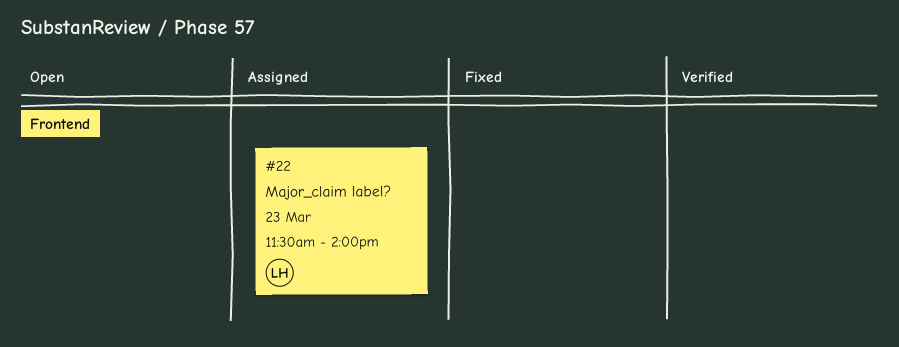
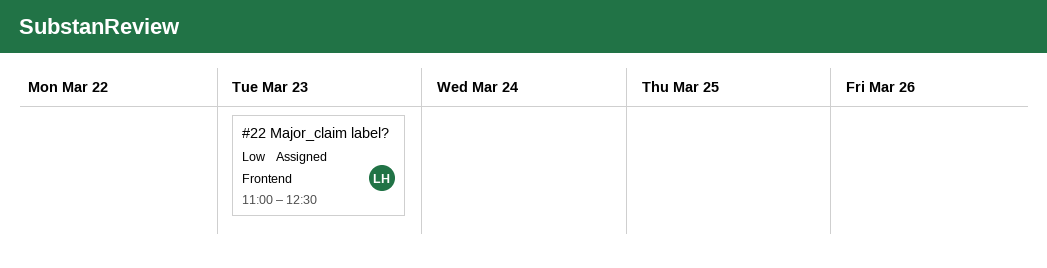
#22, begins: 11:30 -> 11:00
#22, ends: 14:00 -> 12:30

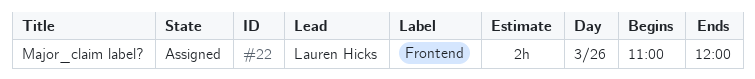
#22, day: Mar 23 -> Mar 26
#22, ends: 12:30 -> 12:00

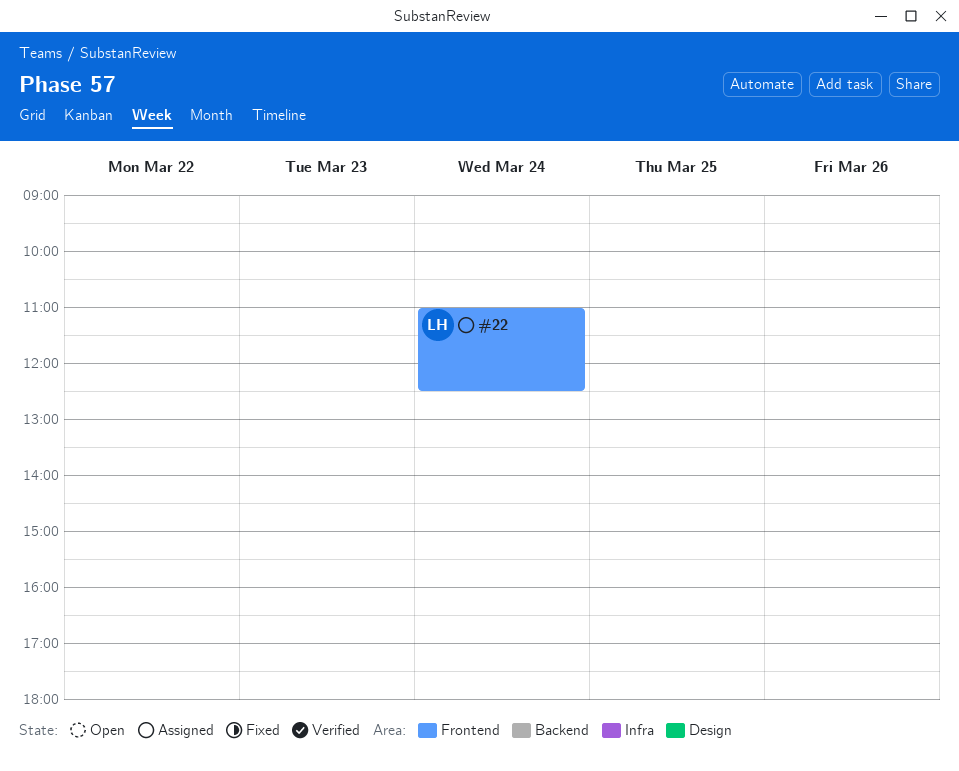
#22, day: Mar 26 -> Mar 24
#22, ends: 12:00 -> 12:30

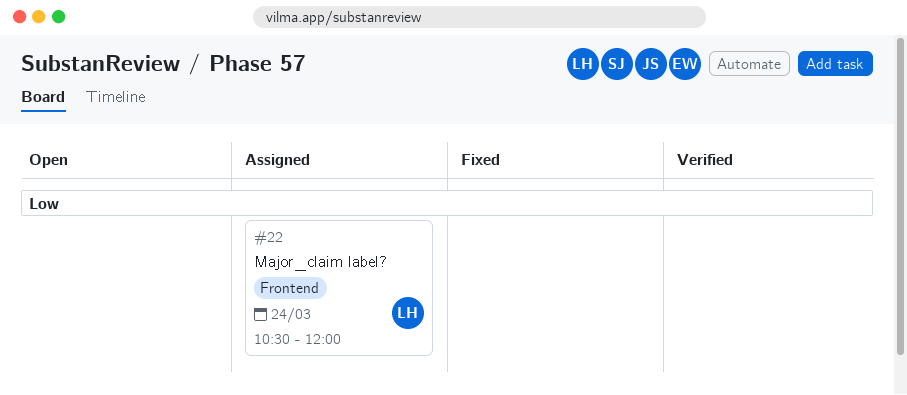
#22, begins: 11:00 -> 10:30
#22, ends: 12:30 -> 12:00

